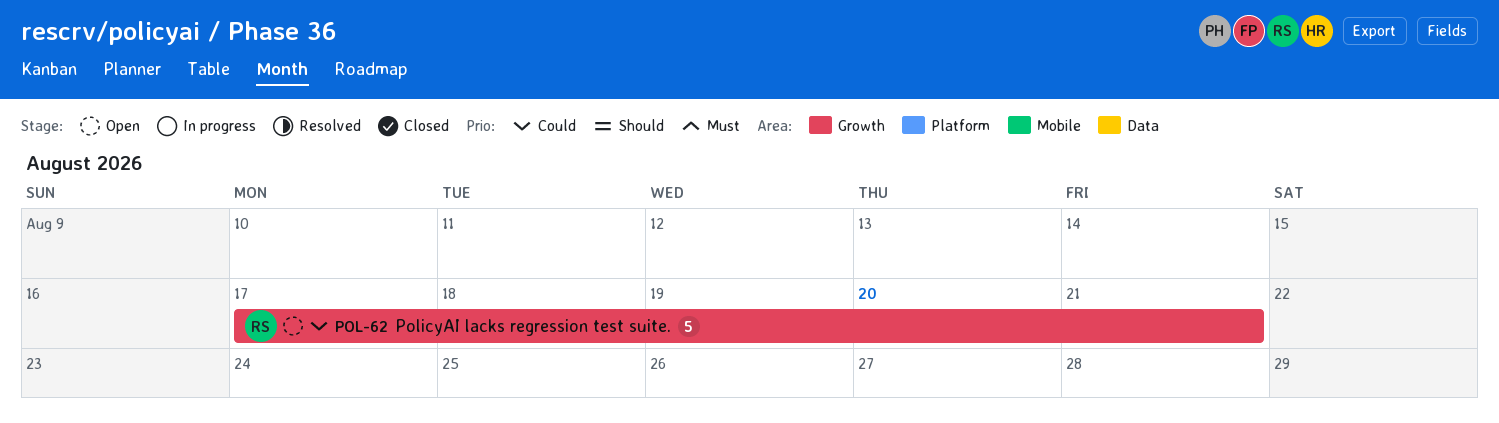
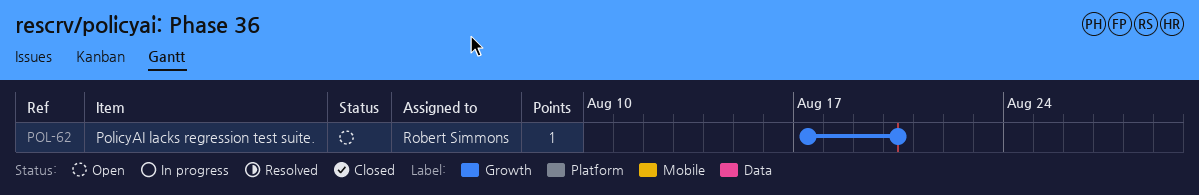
POL-62, estimate: 5 -> 1
POL-62, due: Aug 21 -> Aug 20

